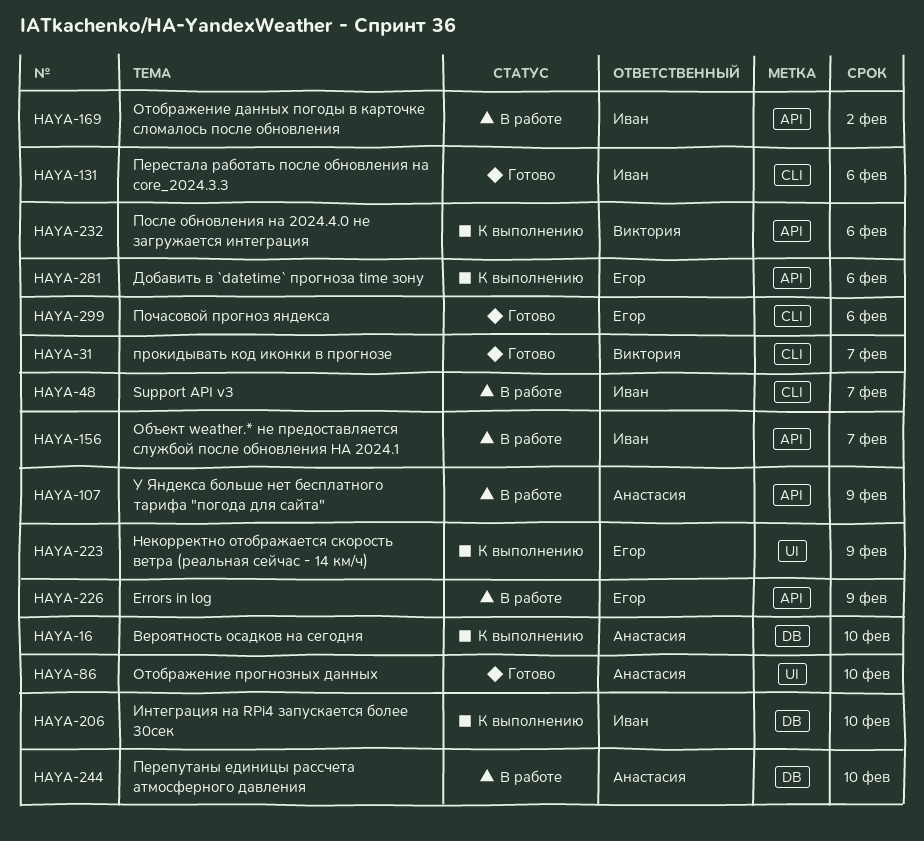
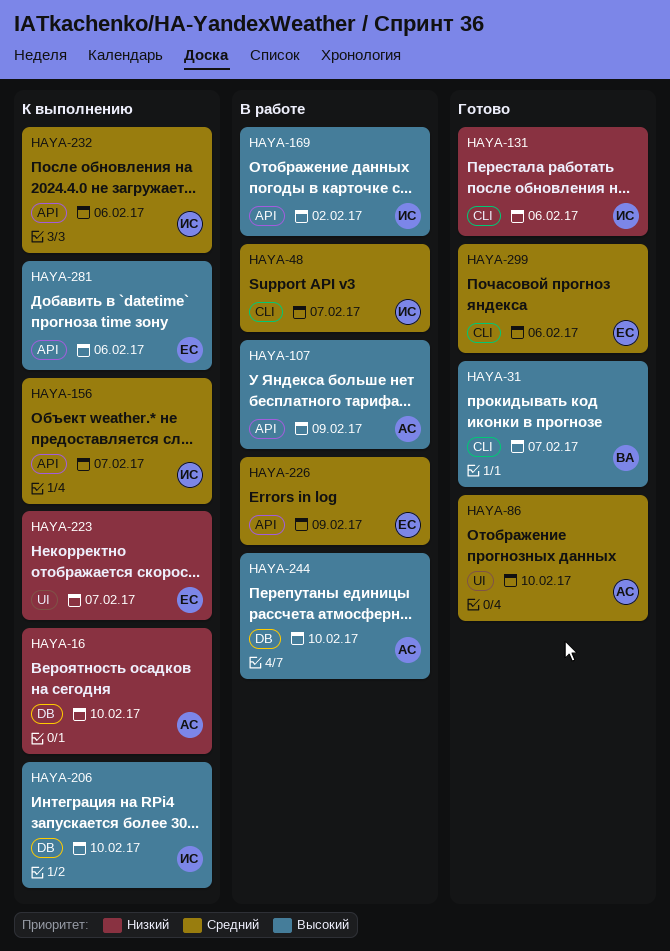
HAYA-156, status: В работе -> К выполнению
HAYA-223, due: Feb 9 -> Feb 7
HAYA-232, owner: Виктория -> Иван

